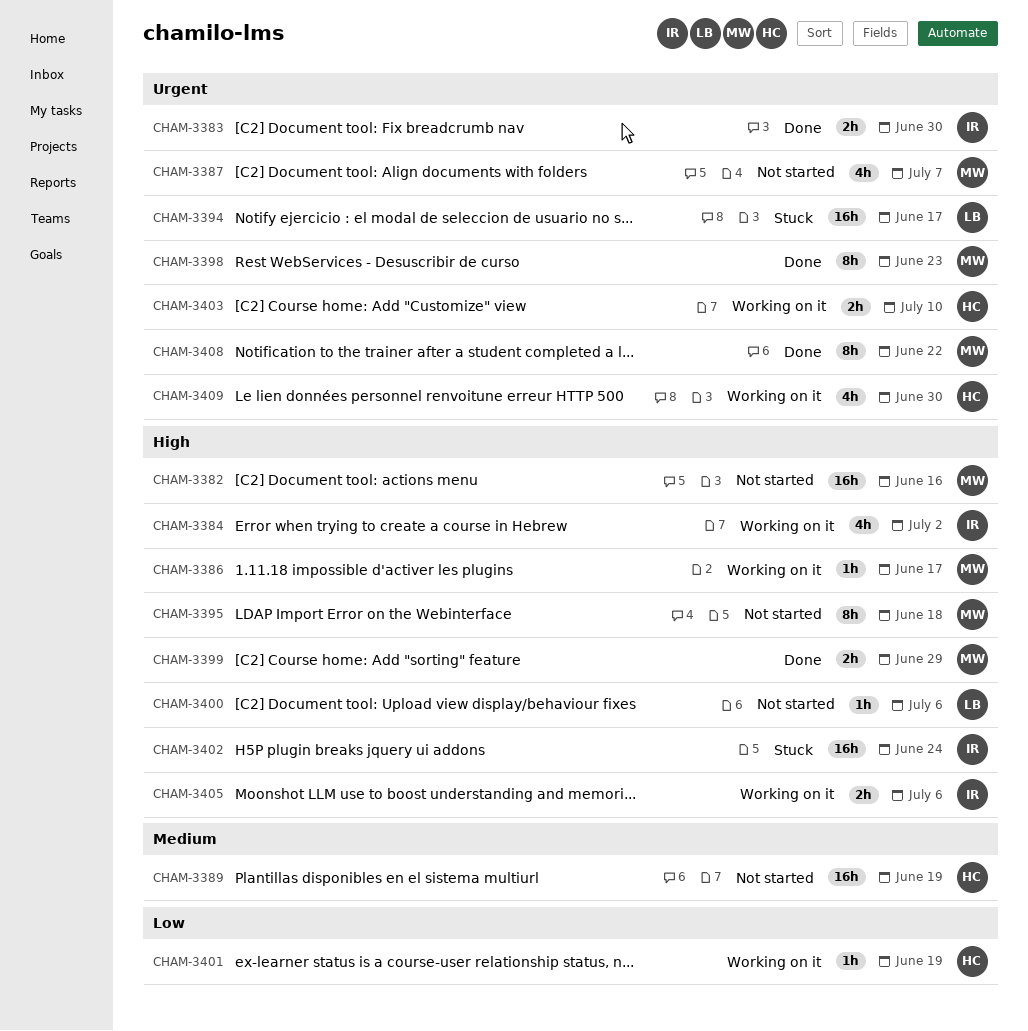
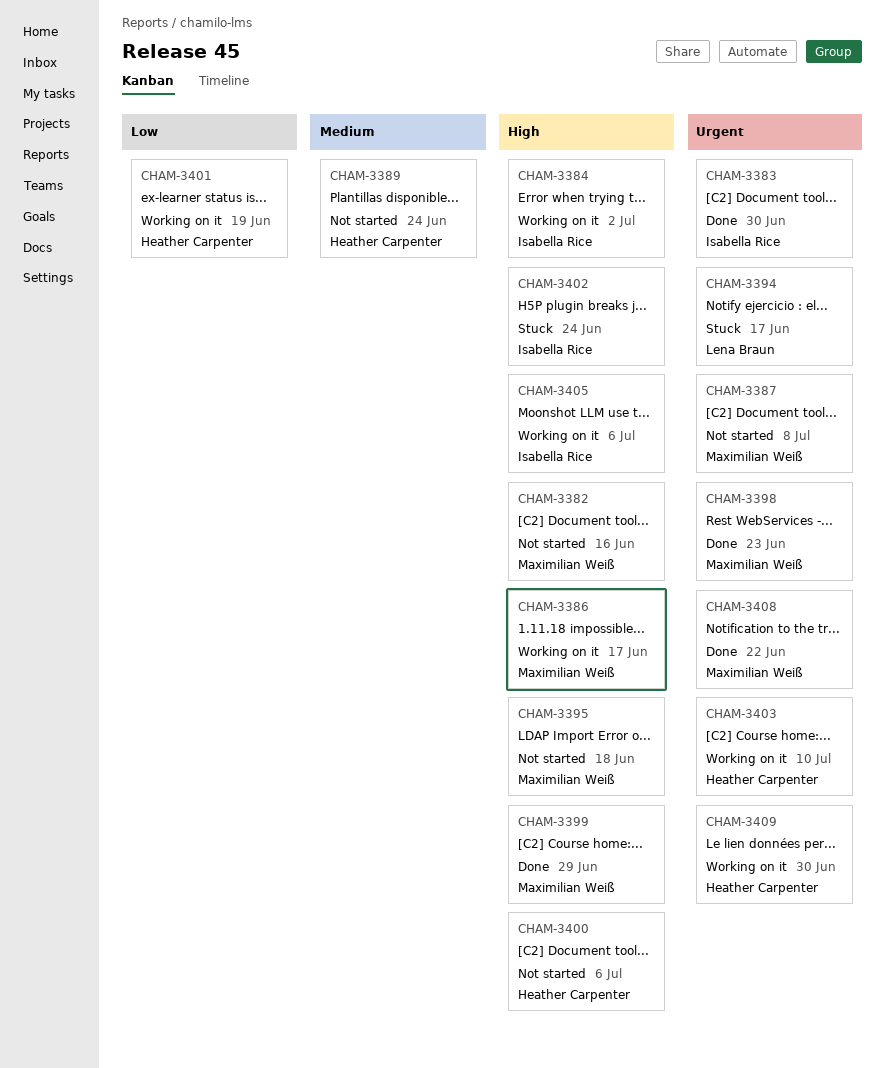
CHAM-3387, due: Jul 7 -> Jul 8
CHAM-3389, due: Jun 19 -> Jun 24
CHAM-3400, owner: Lena Braun -> Heather Carpenter

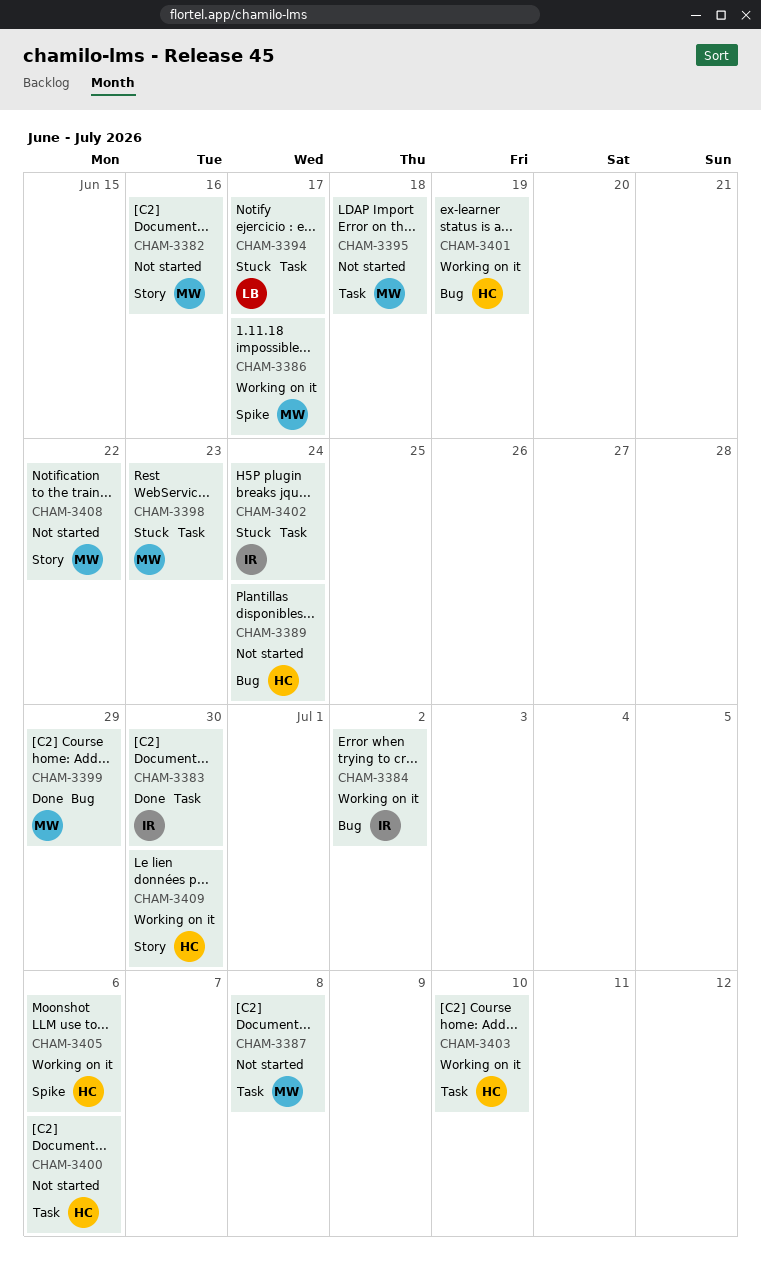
CHAM-3398, status: Done -> Stuck
CHAM-3405, owner: Isabella Rice -> Heather Carpenter
CHAM-3408, status: Done -> Not started

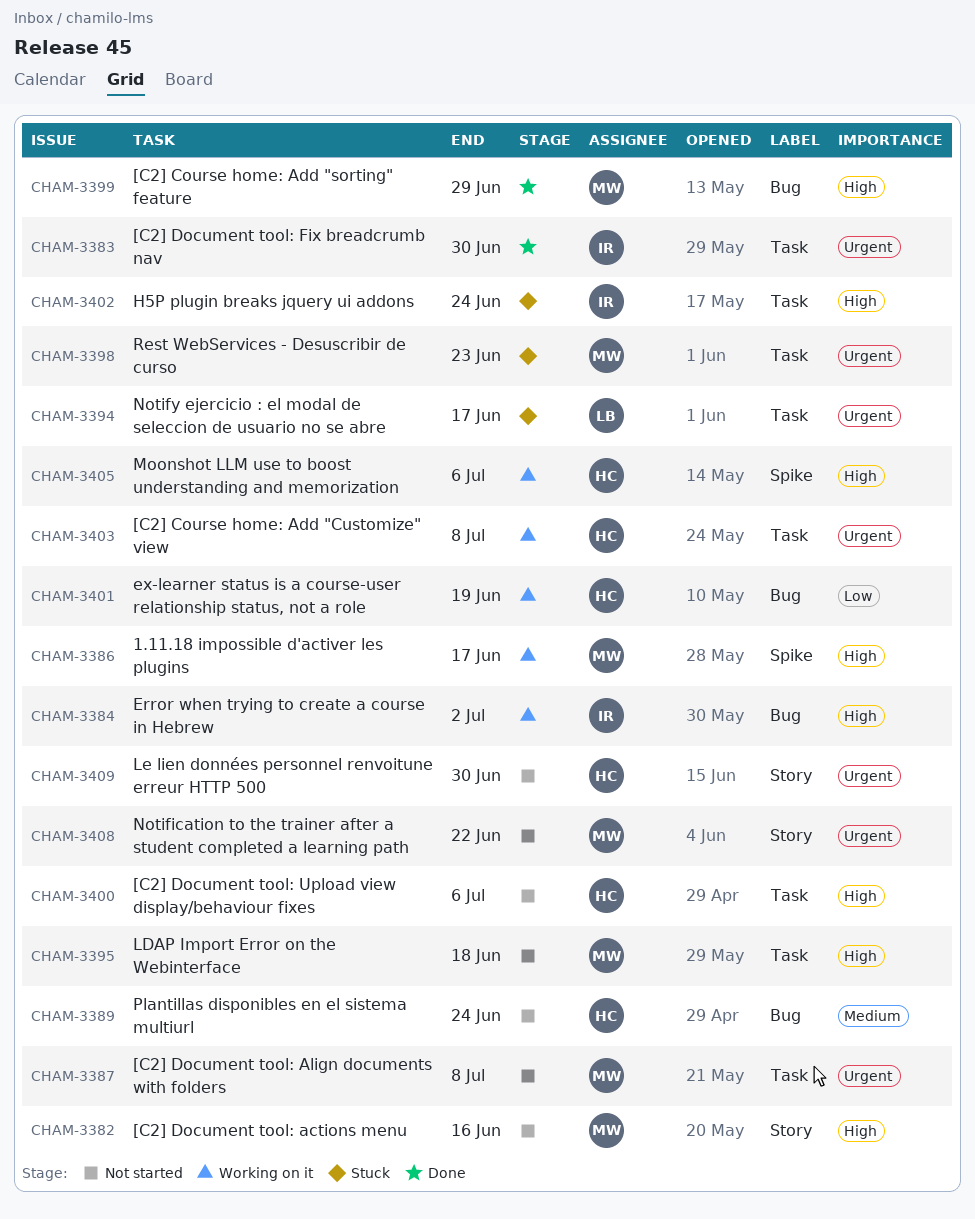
CHAM-3403, due: Jul 10 -> Jul 8
CHAM-3409, status: Working on it -> Not started

